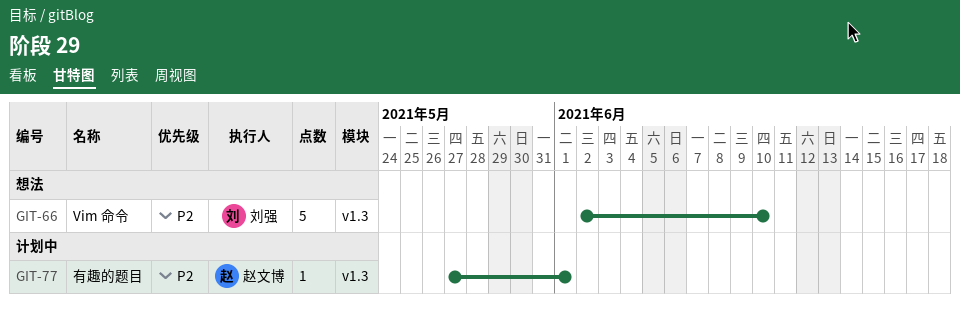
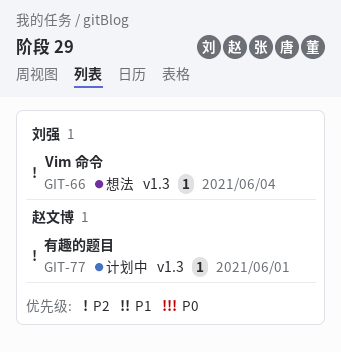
GIT-66, estimate: 5 -> 1
GIT-66, due: Jun 10 -> Jun 4

